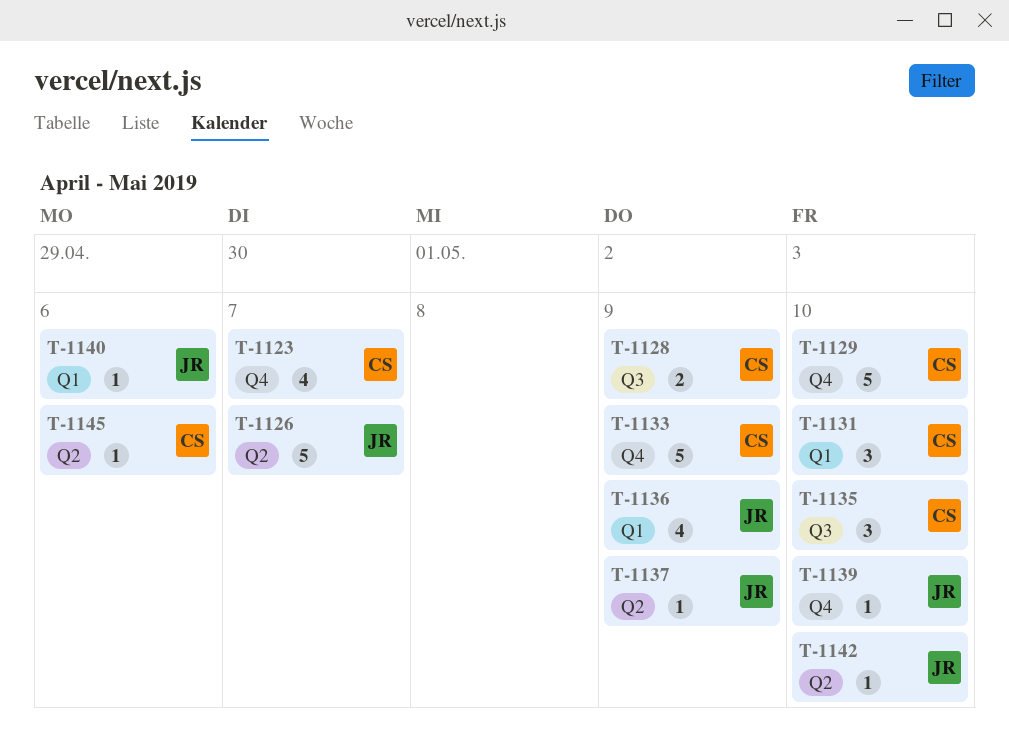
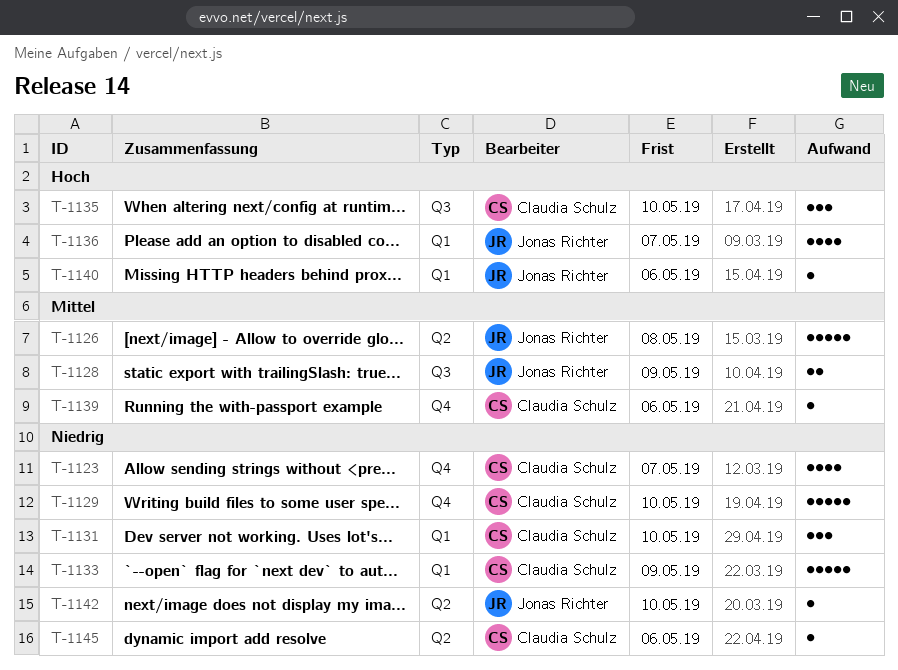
T-1126, due: May 7 -> May 8
T-1128, owner: Claudia Schulz -> Jonas Richter
T-1133, label: Q4 -> Q1
T-1136, due: May 9 -> May 7
T-1137: present -> none
T-1139, owner: Jonas Richter -> Claudia Schulz
T-1139, due: May 10 -> May 6

